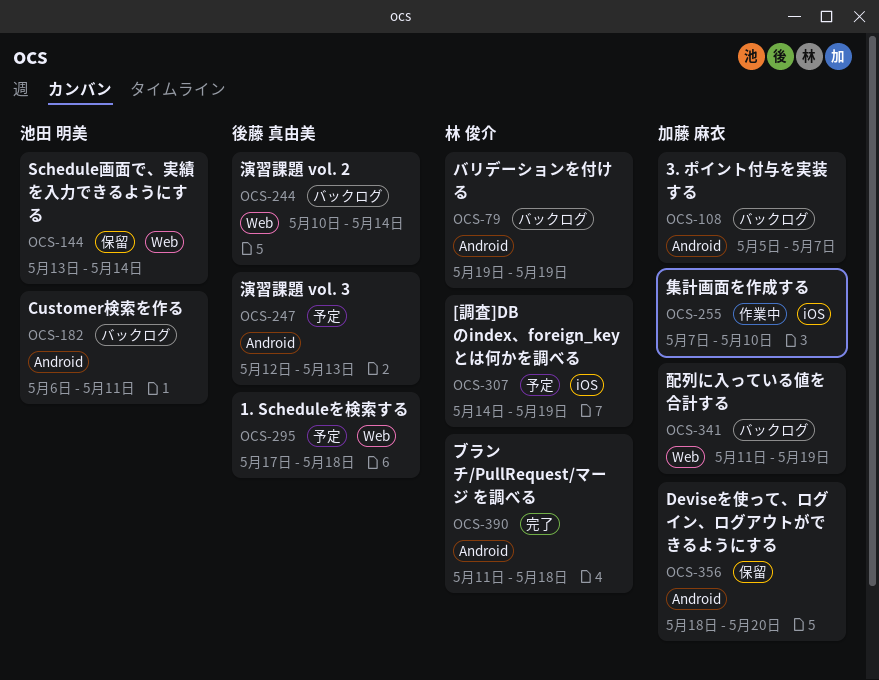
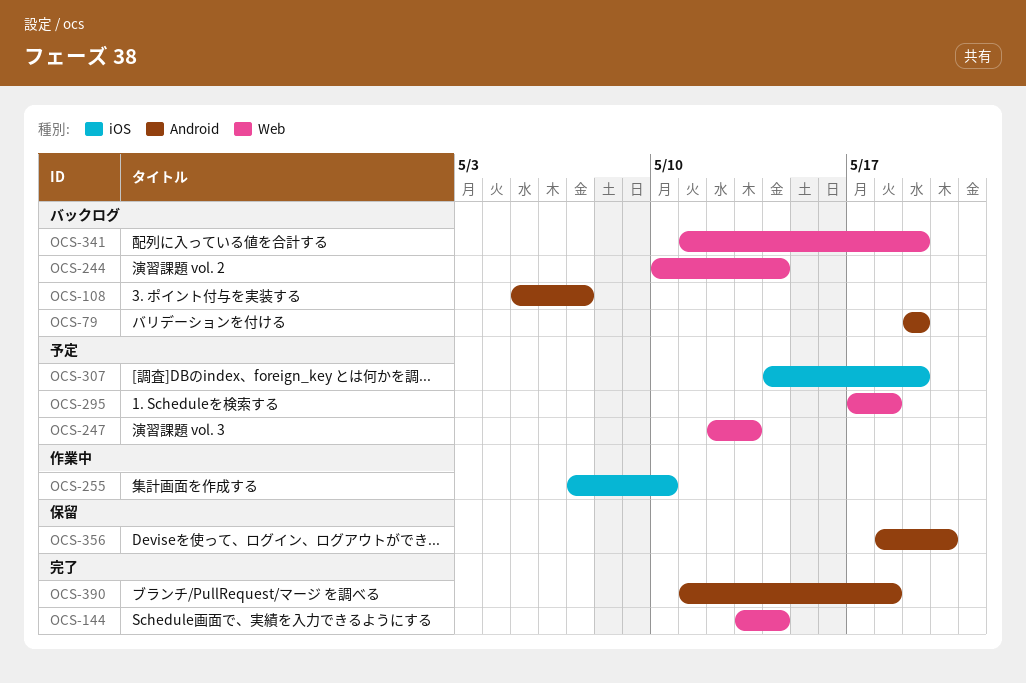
OCS-144, status: 保留 -> 完了
OCS-182: present -> none
OCS-247, label: Android -> Web

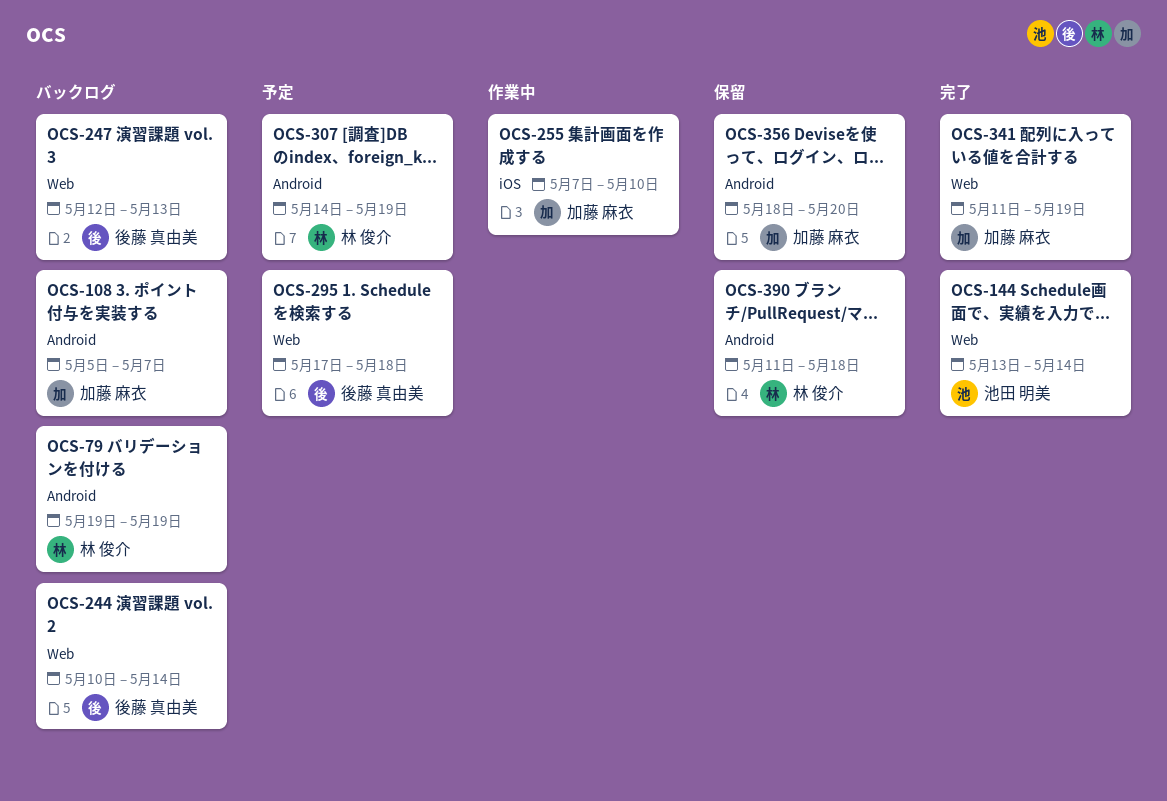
OCS-247, status: 予定 -> バックログ
OCS-307, label: iOS -> Android
OCS-341, status: バックログ -> 完了
OCS-390, status: 完了 -> 保留

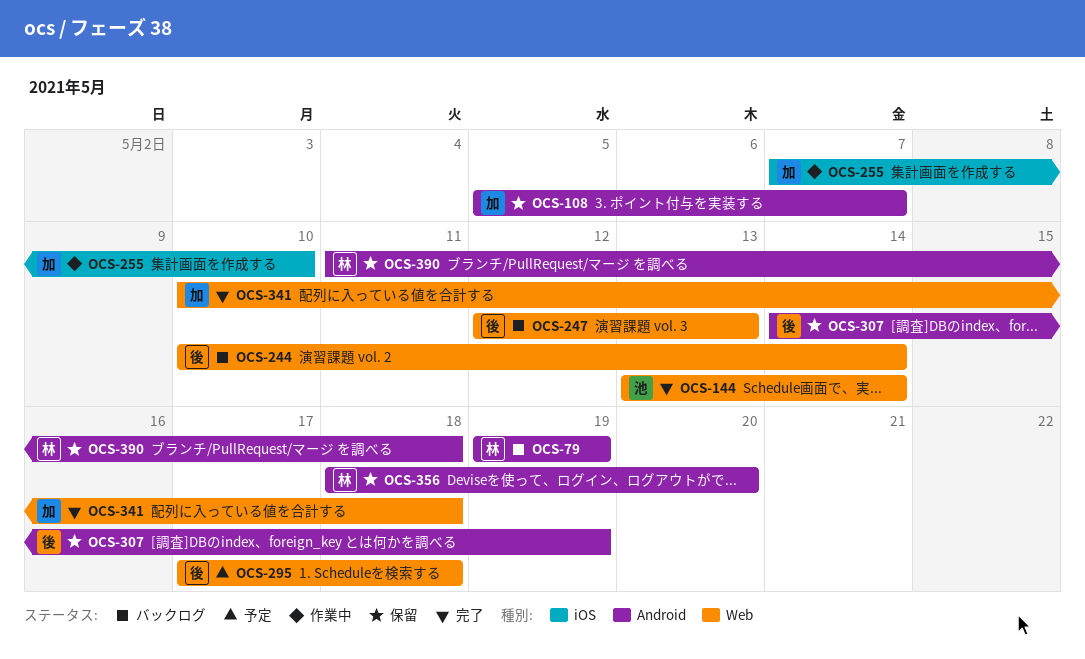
OCS-108, status: バックログ -> 保留
OCS-307, status: 予定 -> 保留
OCS-307, owner: 林 俊介 -> 後藤 真由美
OCS-341, start: May 11 -> May 10
OCS-341, due: May 19 -> May 18
OCS-356, owner: 加藤 麻衣 -> 林 俊介

